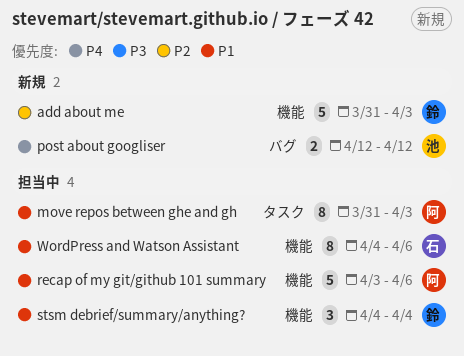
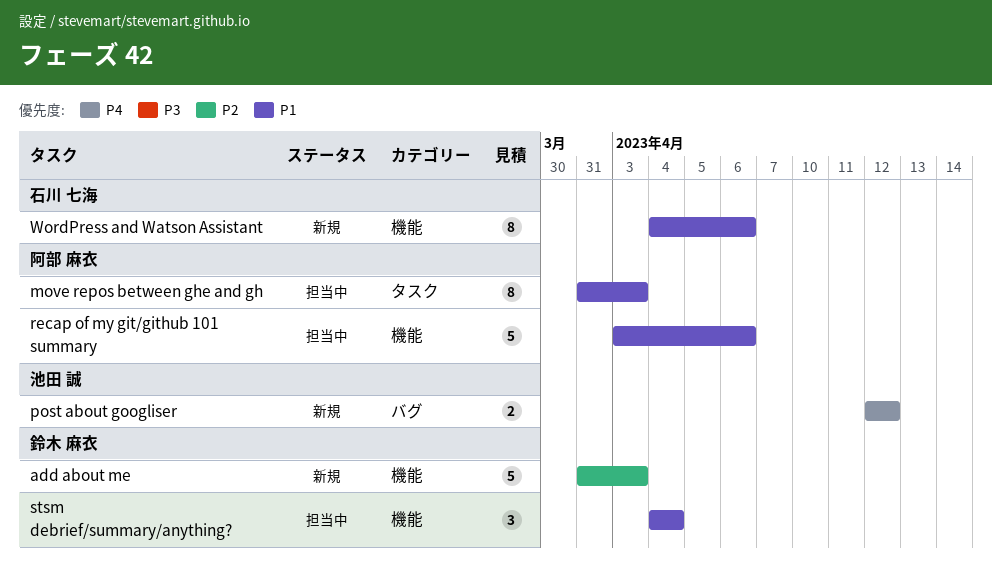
WordPress and Watson Assistant, status: 担当中 -> 新規

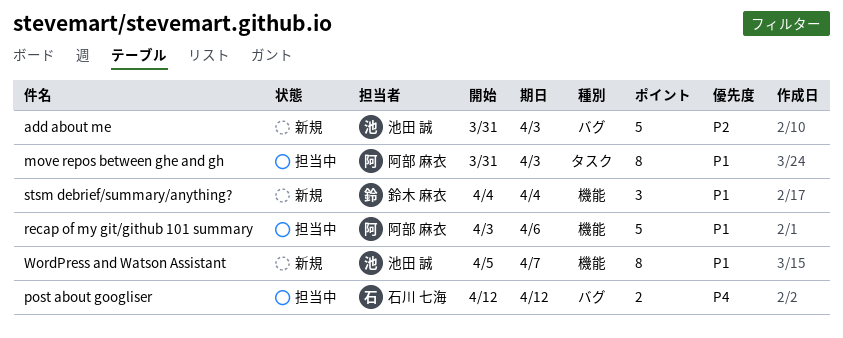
add about me, owner: 鈴木 麻衣 -> 池田 誠
add about me, label: 機能 -> バグ
post about googliser, status: 新規 -> 担当中
post about googliser, owner: 池田 誠 -> 石川 七海
stsm debrief/summary/anything?, status: 担当中 -> 新規
WordPress and Watson Assistant, owner: 石川 七海 -> 池田 誠
WordPress and Watson Assistant, start: Apr 4 -> Apr 5
WordPress and Watson Assistant, due: Apr 6 -> Apr 7

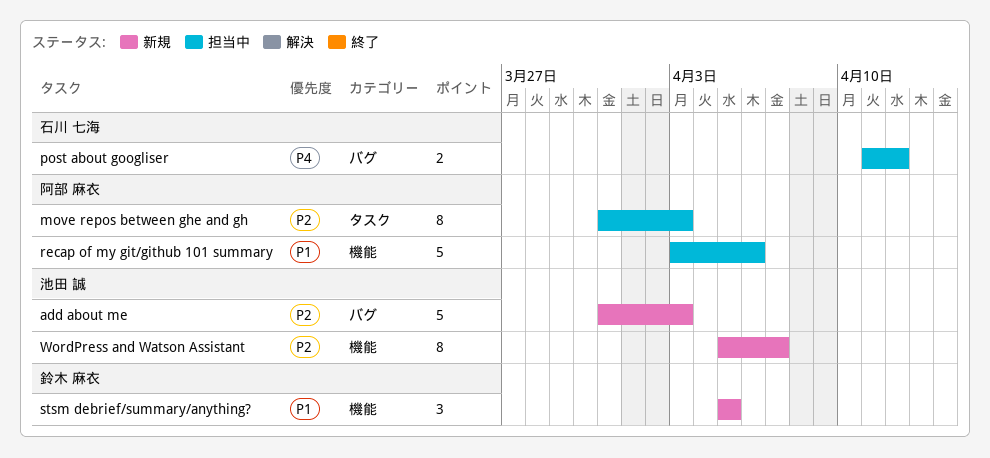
move repos between ghe and gh, priority: P1 -> P2
post about googliser, start: Apr 12 -> Apr 11
stsm debrief/summary/anything?, start: Apr 4 -> Apr 5
stsm debrief/summary/anything?, due: Apr 4 -> Apr 5
WordPress and Watson Assistant, priority: P1 -> P2

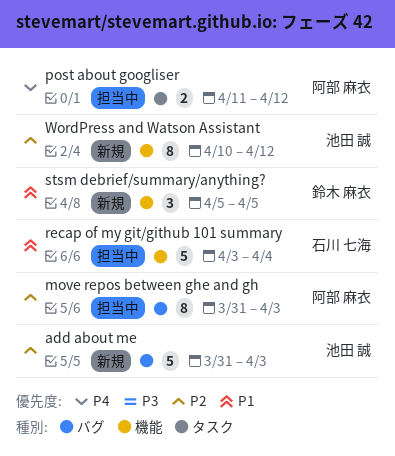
move repos between ghe and gh, label: タスク -> バグ
post about googliser, owner: 石川 七海 -> 阿部 麻衣
post about googliser, label: バグ -> タスク
recap of my git/github 101 summary, owner: 阿部 麻衣 -> 石川 七海
recap of my git/github 101 summary, due: Apr 6 -> Apr 4
WordPress and Watson Assistant, start: Apr 5 -> Apr 10
WordPress and Watson Assistant, due: Apr 7 -> Apr 12

